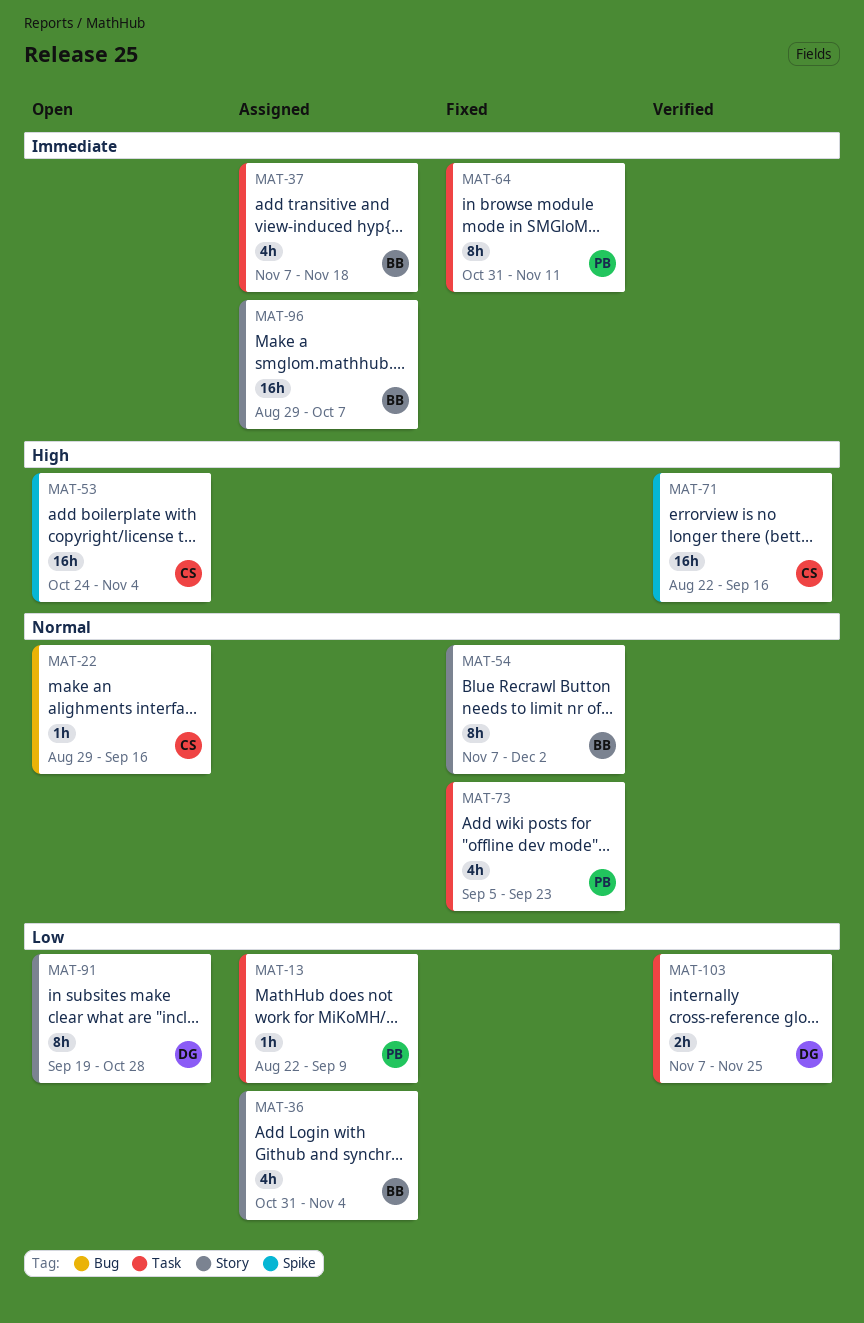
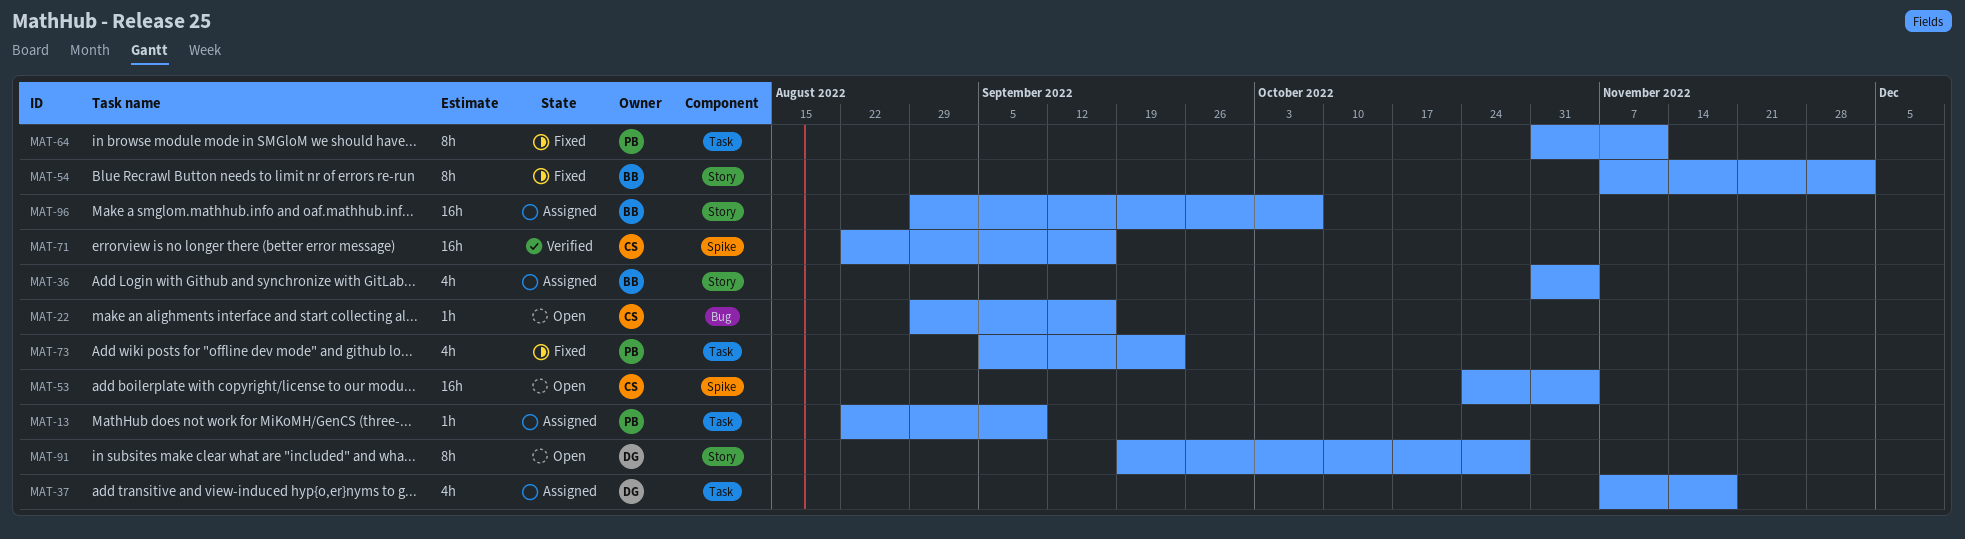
MAT-37, owner: BB -> DG
MAT-103: present -> none

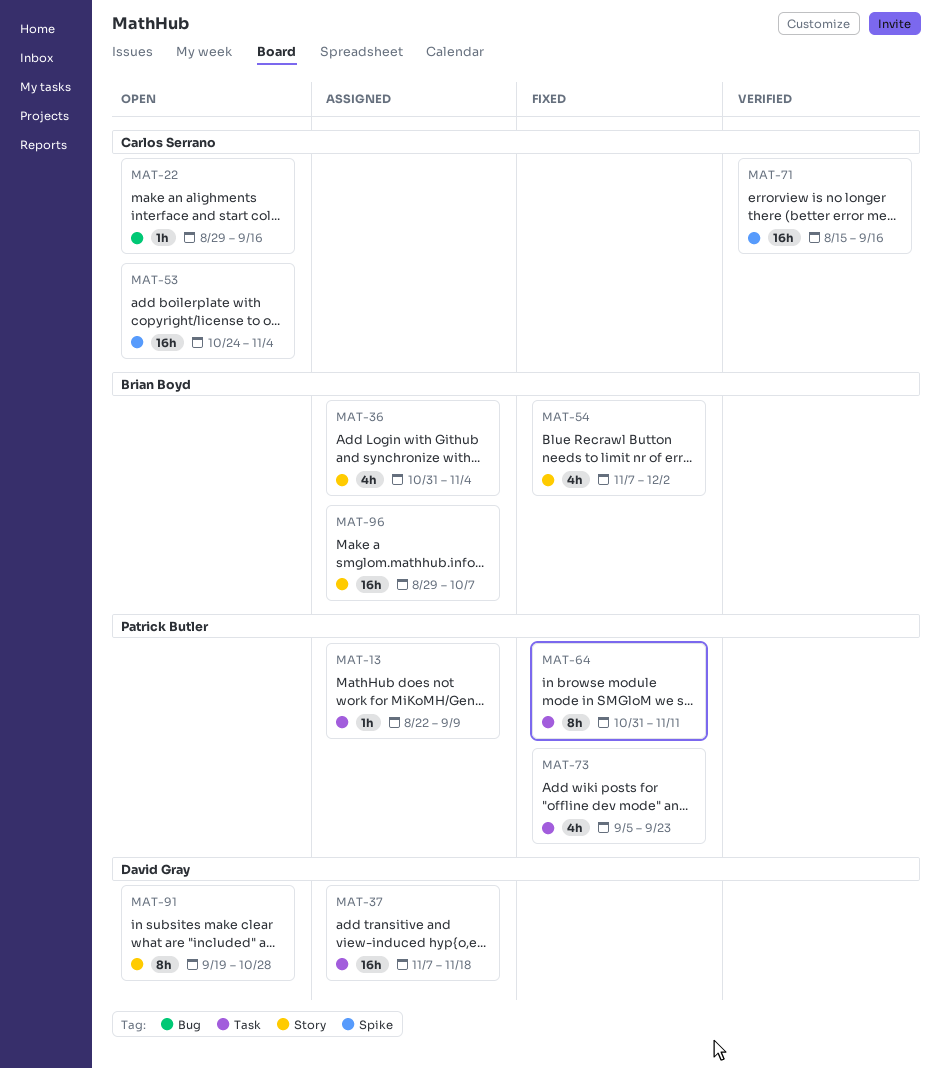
MAT-37, estimate: 4h -> 16h
MAT-54, estimate: 8h -> 4h
MAT-71, start: Aug 22 -> Aug 15

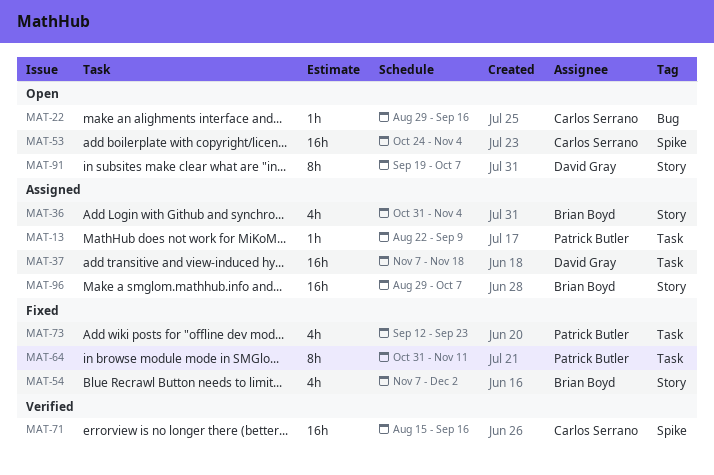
MAT-73, start: Sep 5 -> Sep 12
MAT-91, due: Oct 28 -> Oct 7

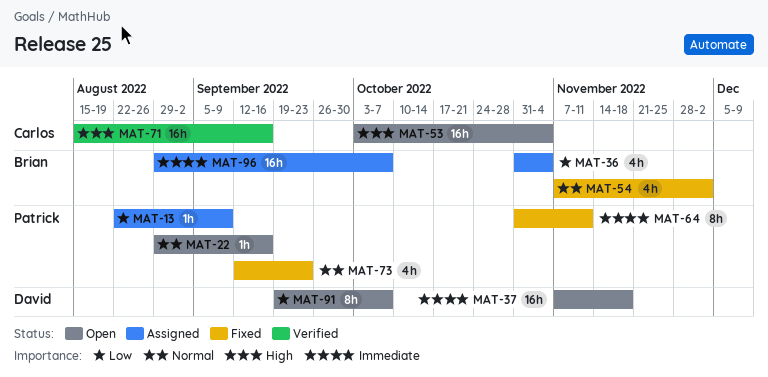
MAT-22, owner: Carlos Serrano -> Patrick Butler
MAT-37, status: Assigned -> Open
MAT-53, start: Oct 24 -> Oct 3

